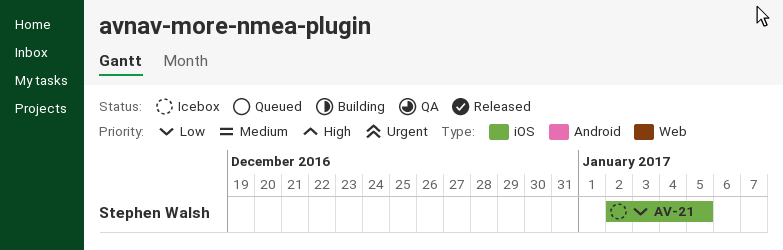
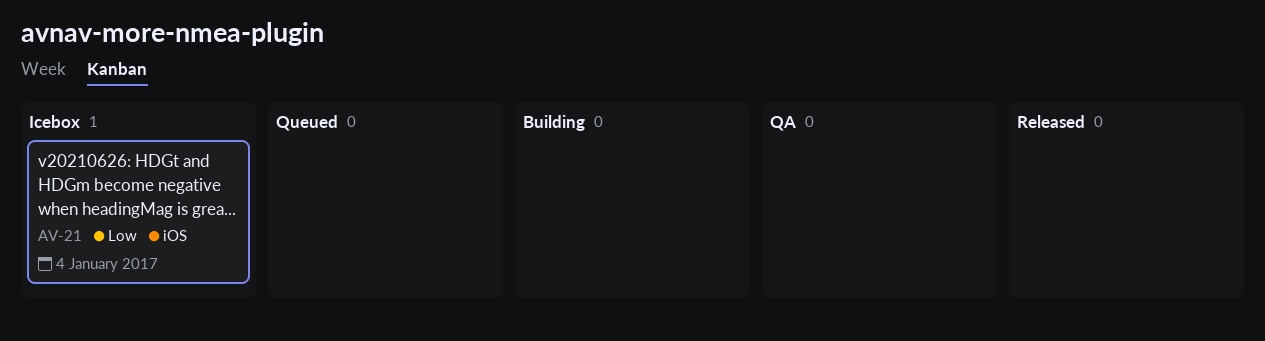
AV-21, due: Jan 5 -> Jan 4

